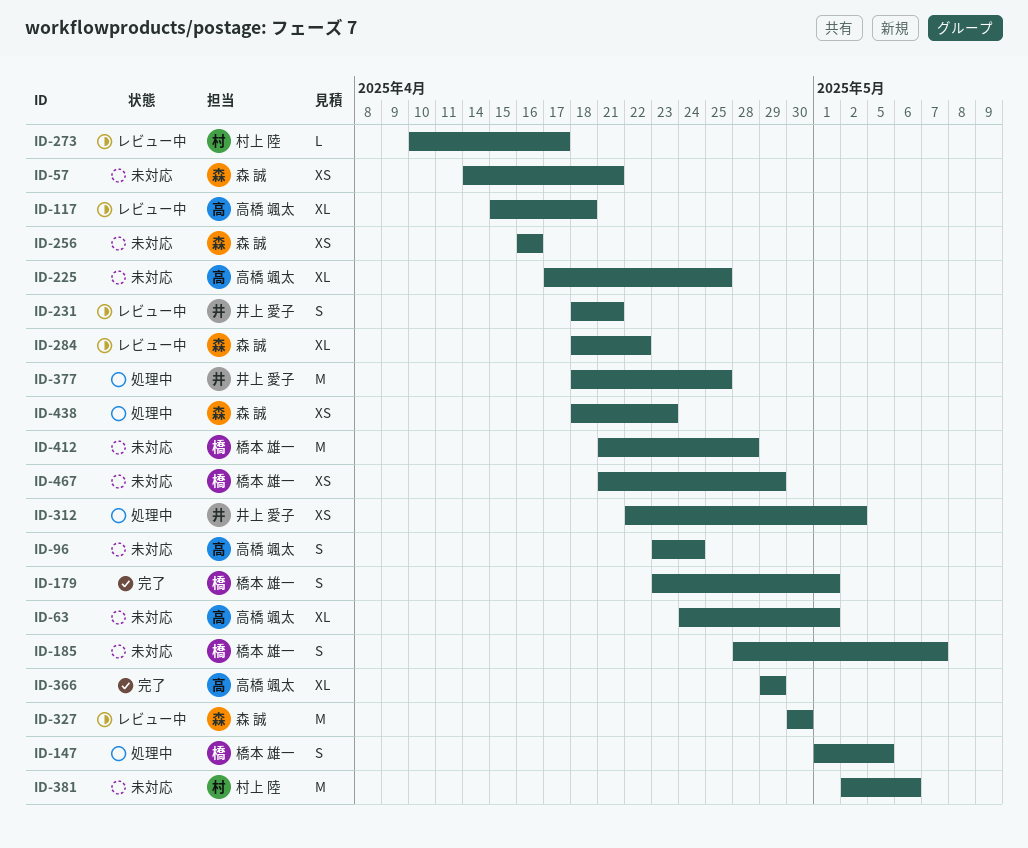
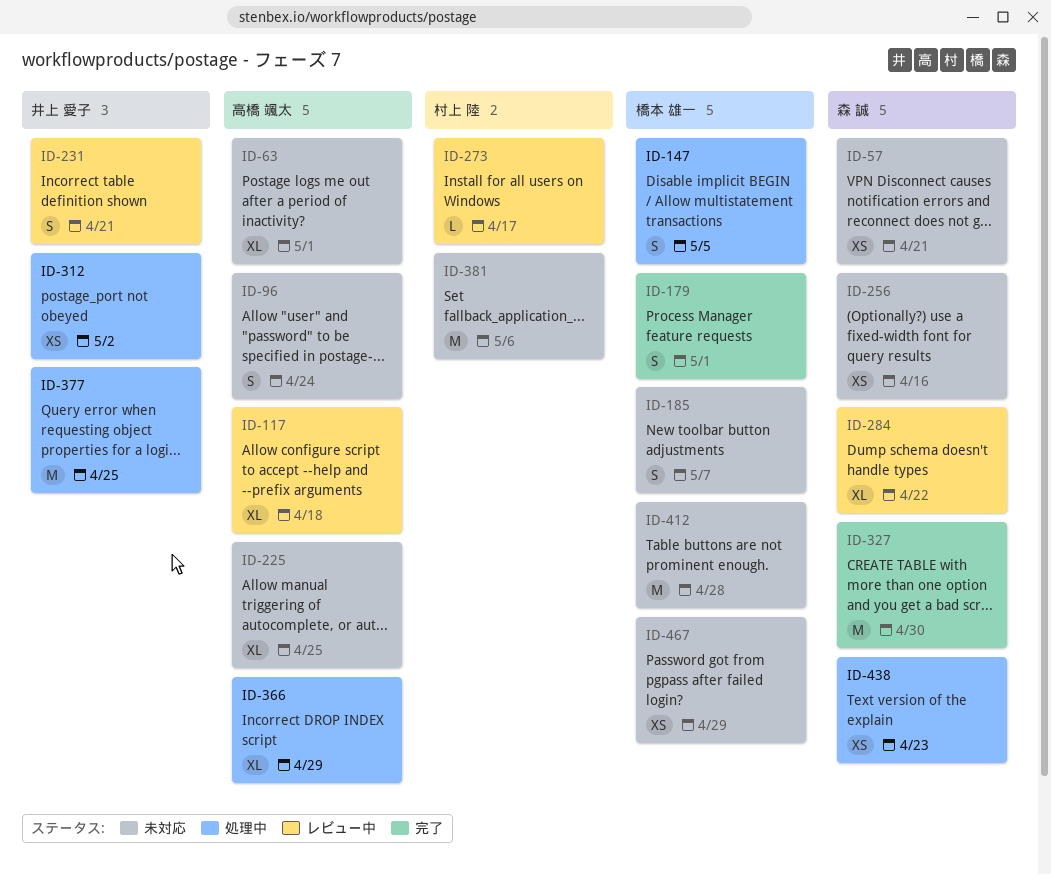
ID-327, status: レビュー中 -> 完了
ID-366, status: 完了 -> 処理中

